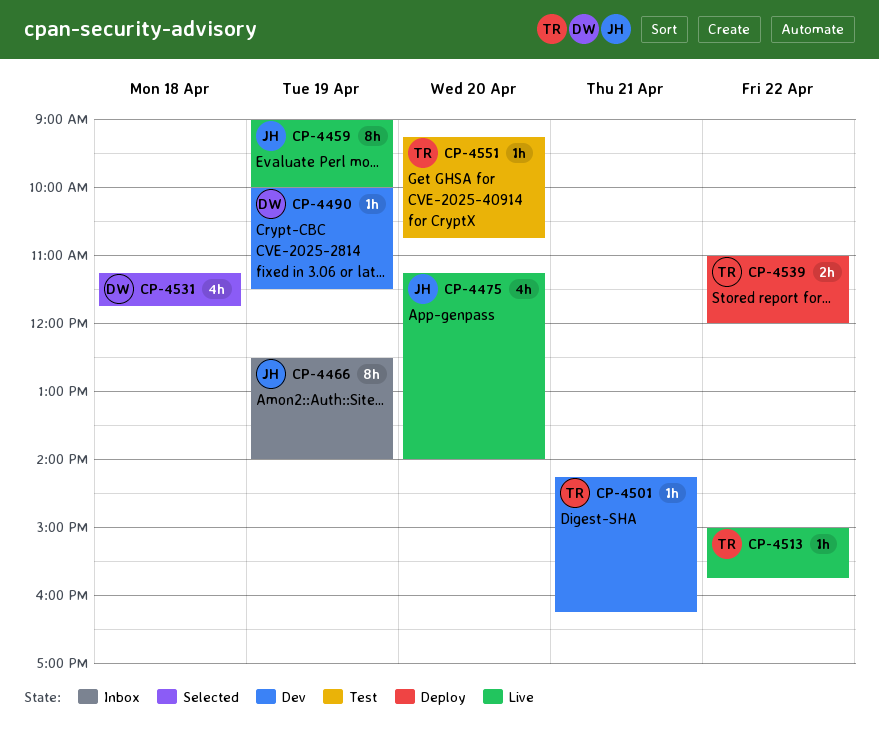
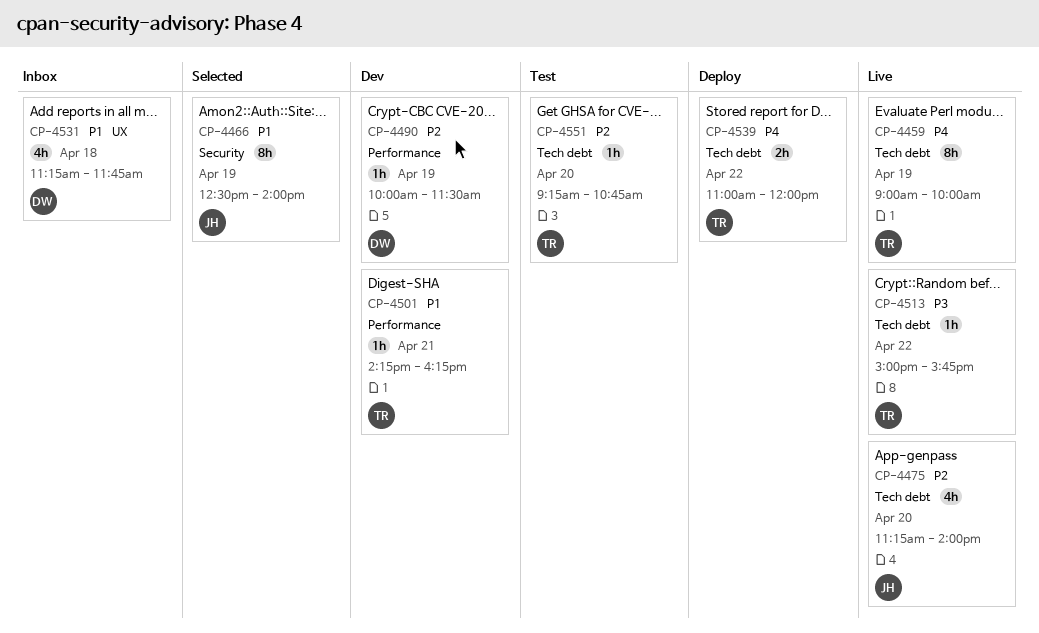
CP-4459, owner: JH -> TR
CP-4466, status: Inbox -> Selected
CP-4531, status: Selected -> Inbox

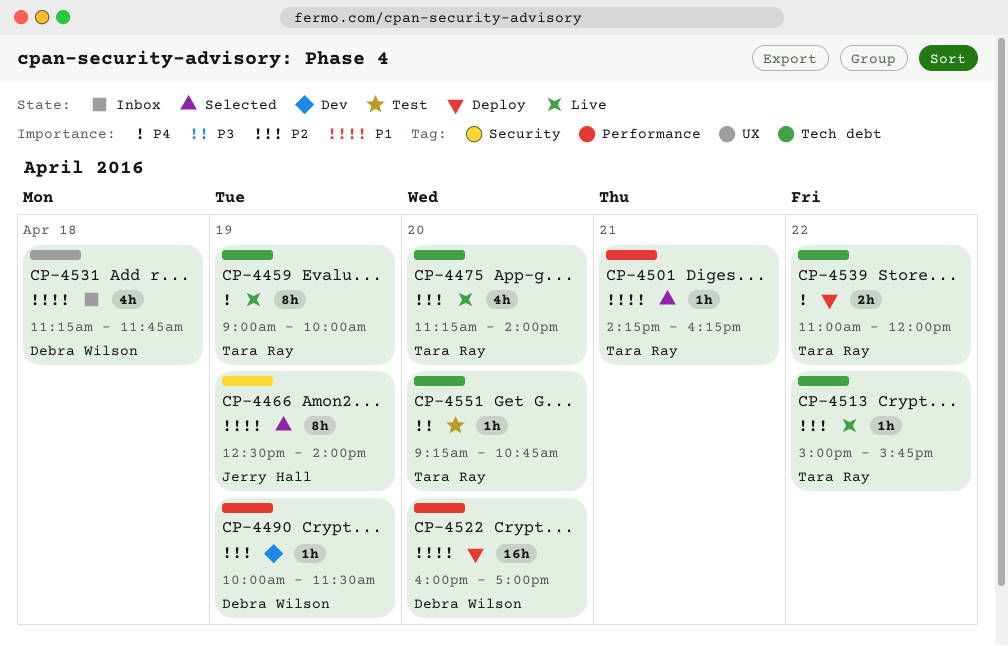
CP-4475, owner: Jerry Hall -> Tara Ray
CP-4501, status: Dev -> Selected
CP-4513, priority: P3 -> P2
CP-4522: none -> present
CP-4551, priority: P2 -> P3

